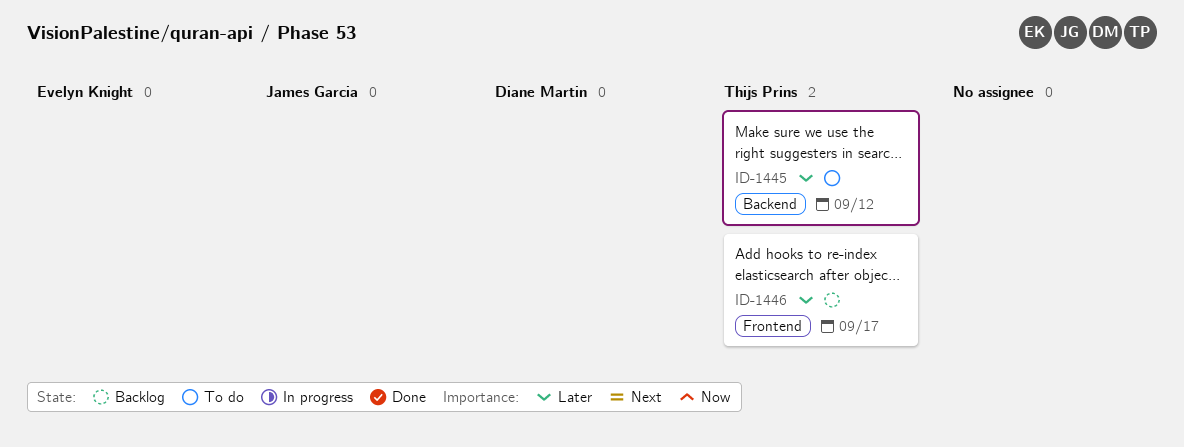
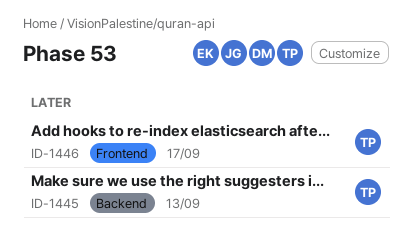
ID-1445, due: Sep 12 -> Sep 13

